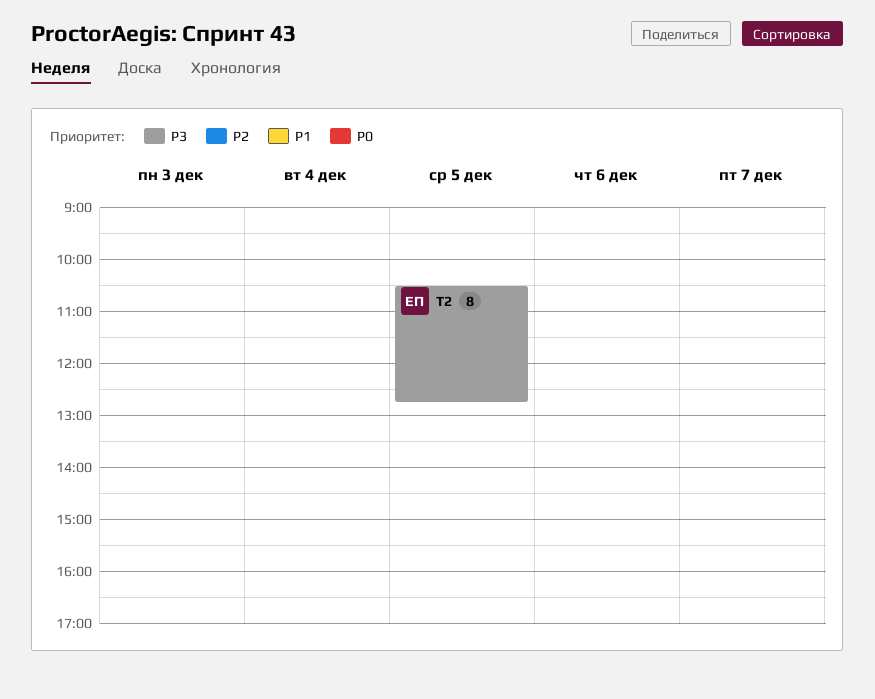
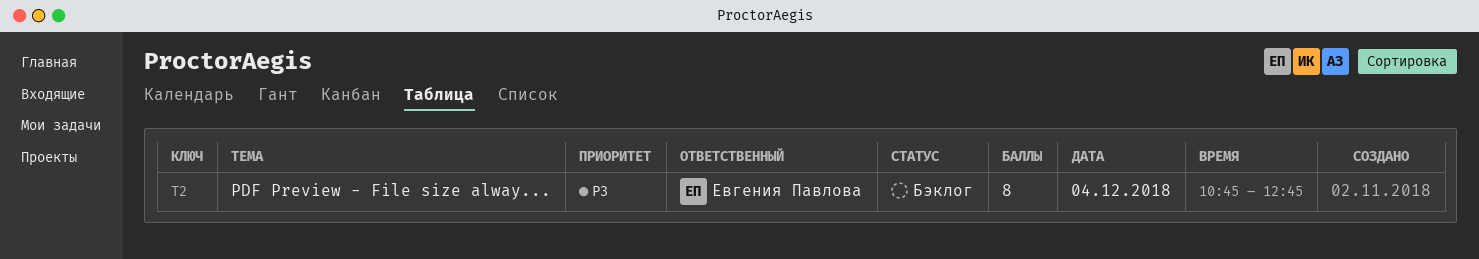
T2, day: Dec 5 -> Dec 4
T2, begins: 10:30 -> 10:45

